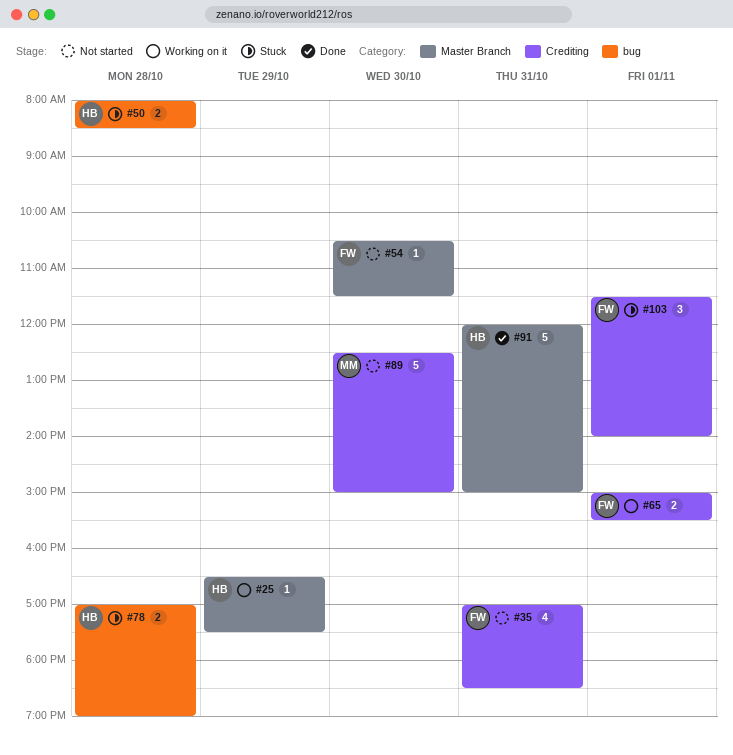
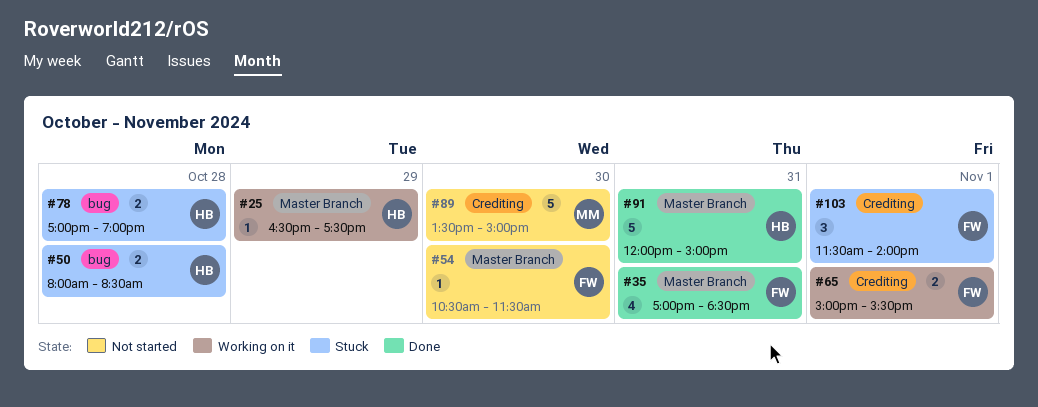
#35, status: Not started -> Done
#35, label: Crediting -> Master Branch
#89, begins: 12:30 -> 13:30

